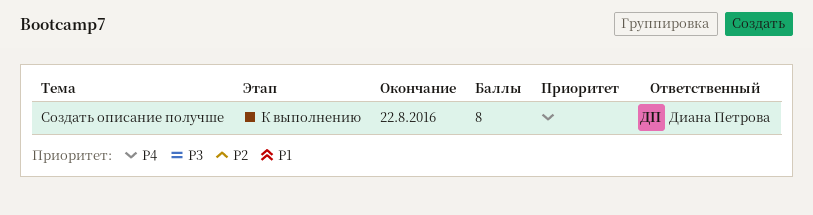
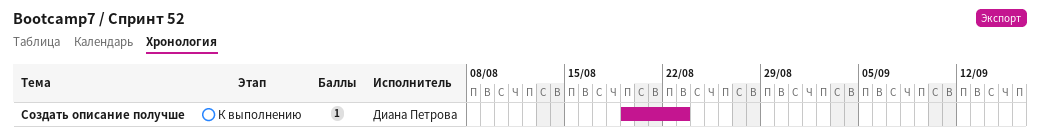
Создать описание получше, estimate: 8 -> 1
Создать описание получше, due: Aug 22 -> Aug 23

